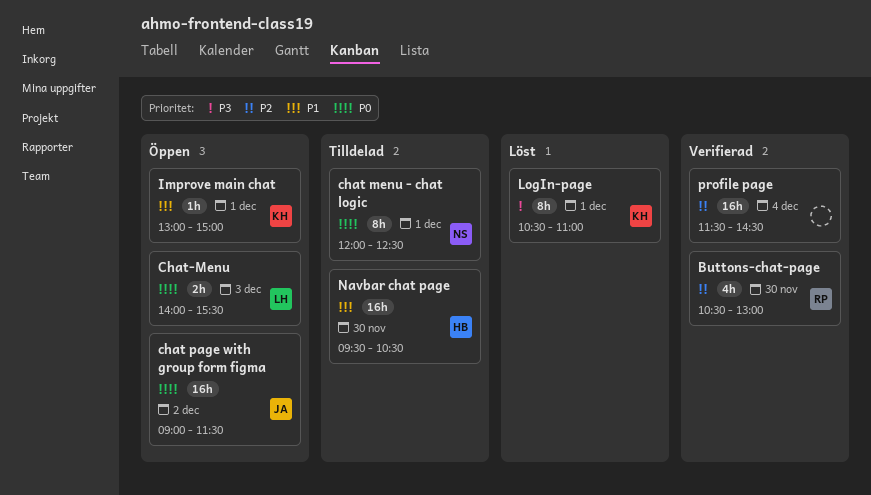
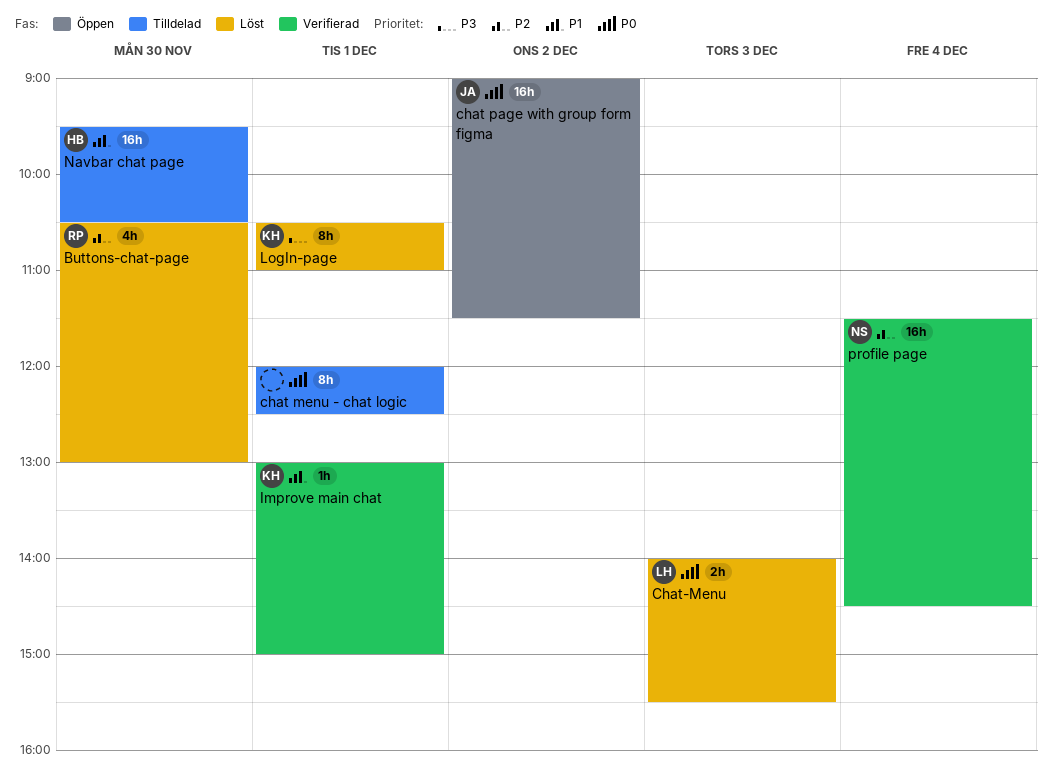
Buttons-chat-page, status: Verifierad -> Löst
chat menu - chat logic, owner: NS -> none
Chat-Menu, status: Öppen -> Löst
Improve main chat, status: Öppen -> Verifierad
profile page, owner: none -> NS

